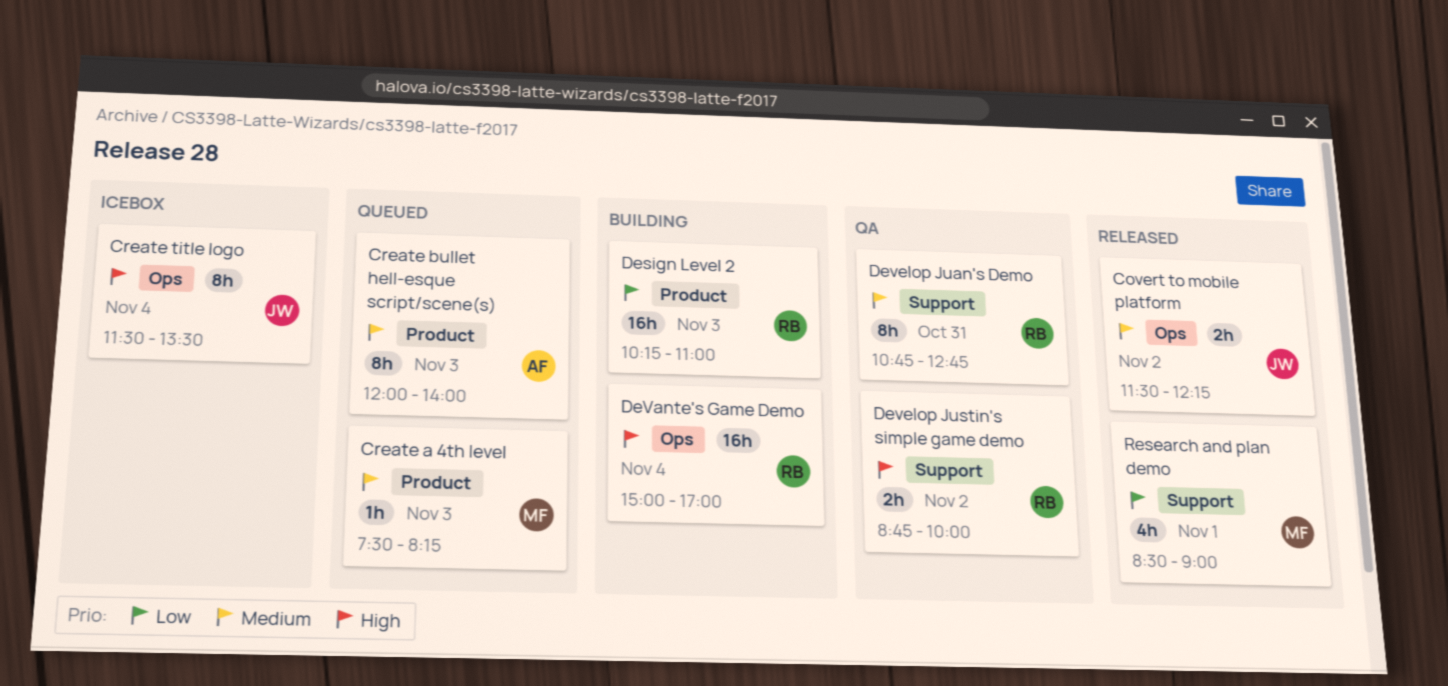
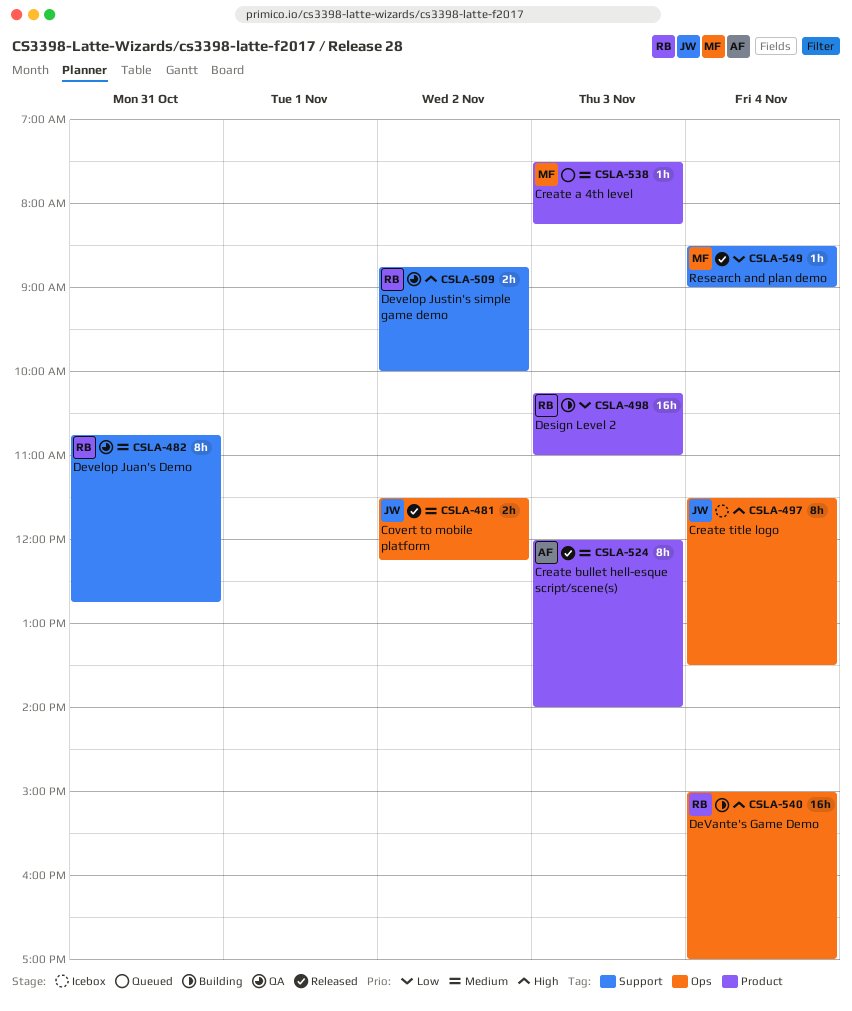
Create bullet hell-esque script/scene(s), status: Queued -> Released
Research and plan demo, estimate: 4h -> 1h
Research and plan demo, day: Nov 1 -> Nov 4

